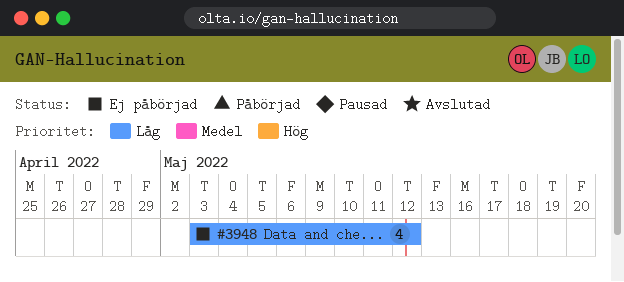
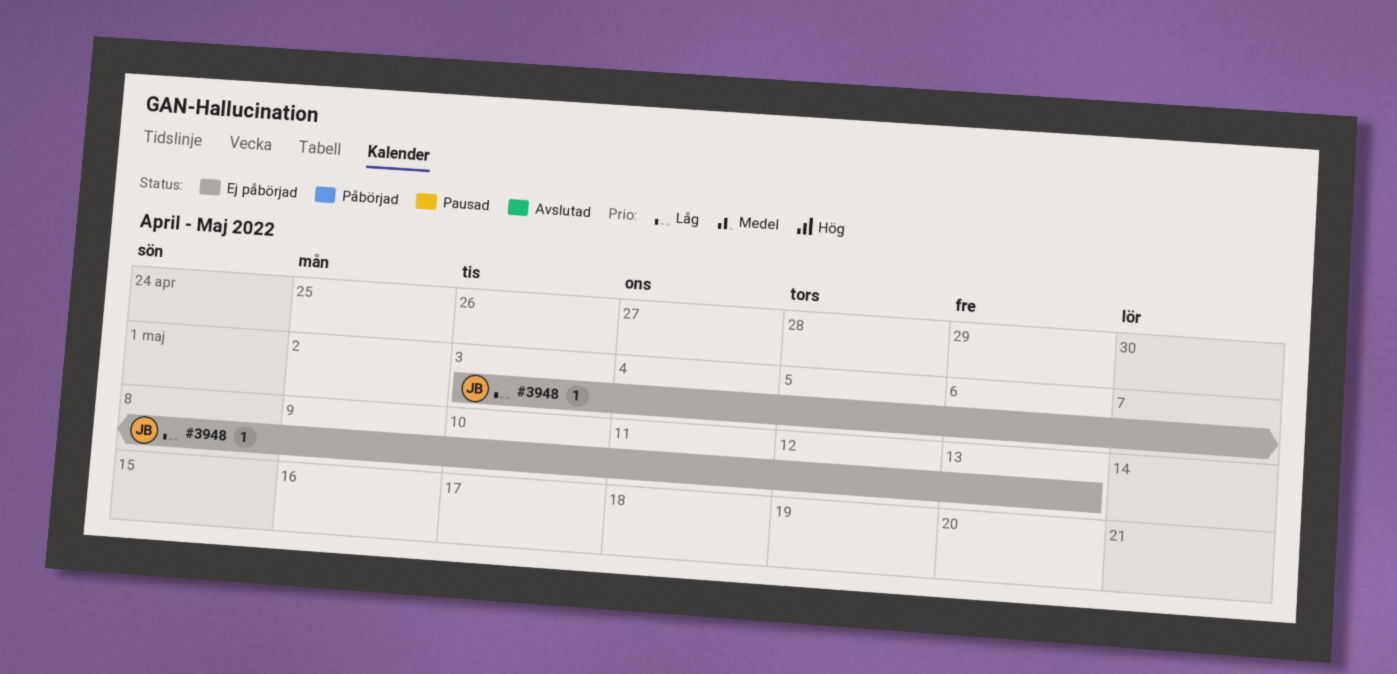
#3948, estimate: 4 -> 1
#3948, due: May 12 -> May 13

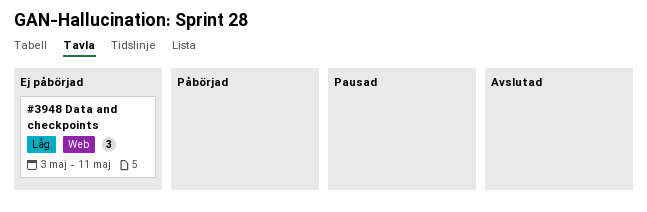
#3948, estimate: 1 -> 3
#3948, due: May 13 -> May 11

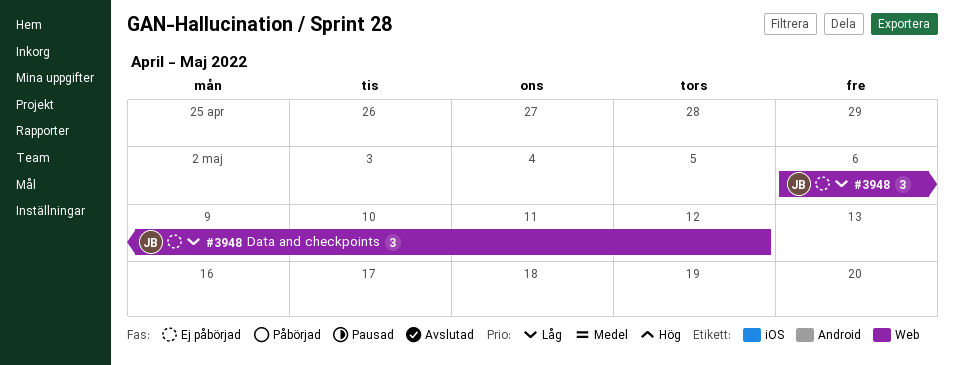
#3948, start: May 3 -> May 6
#3948, due: May 11 -> May 12

